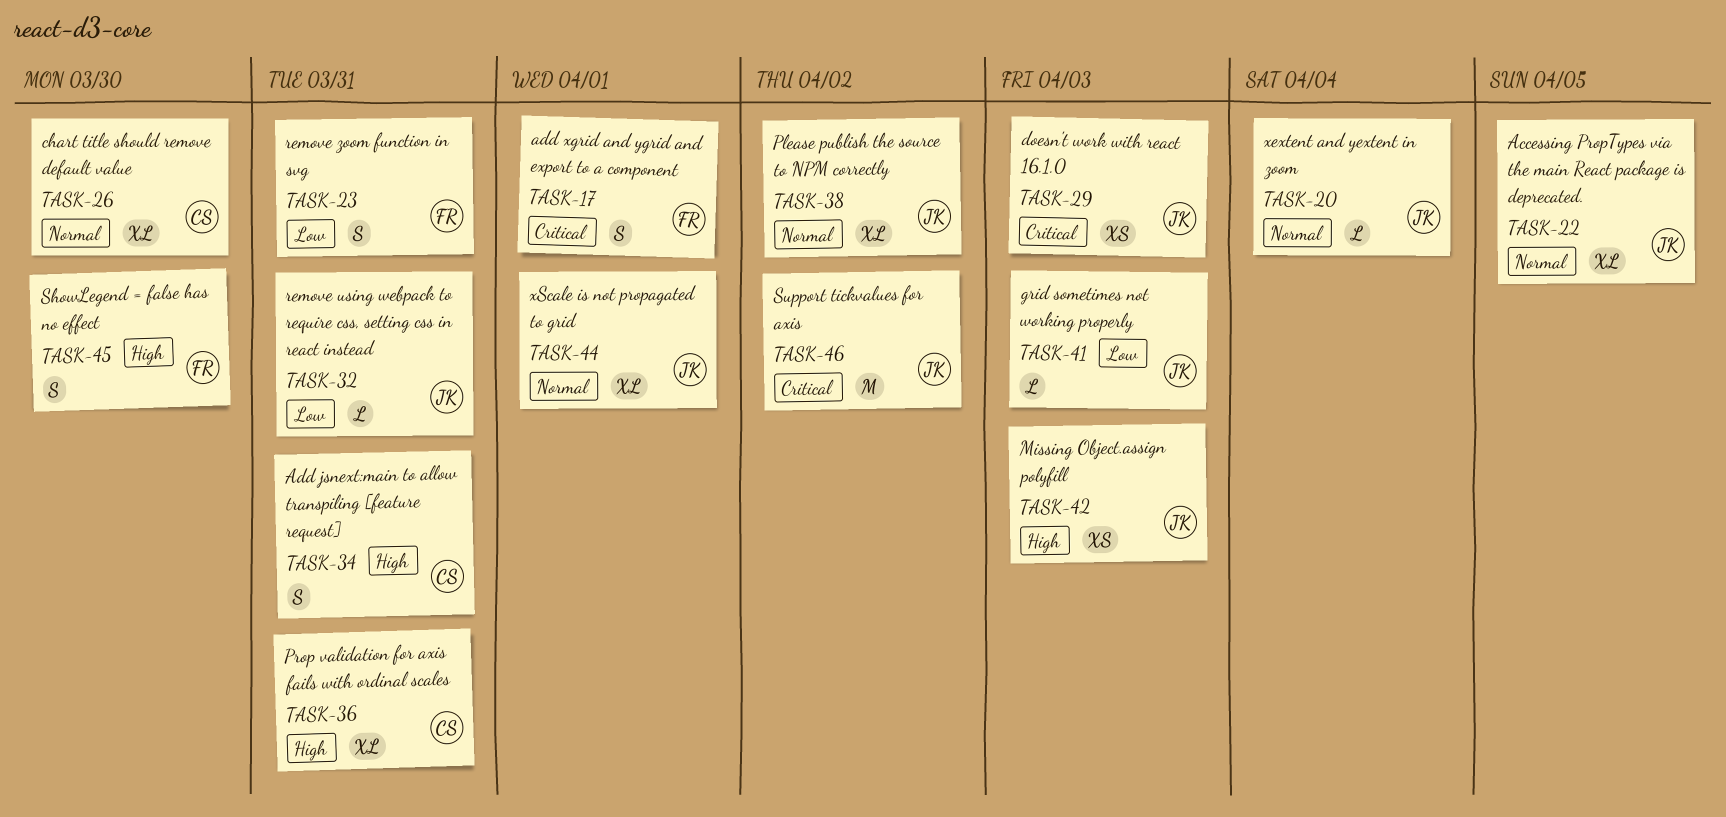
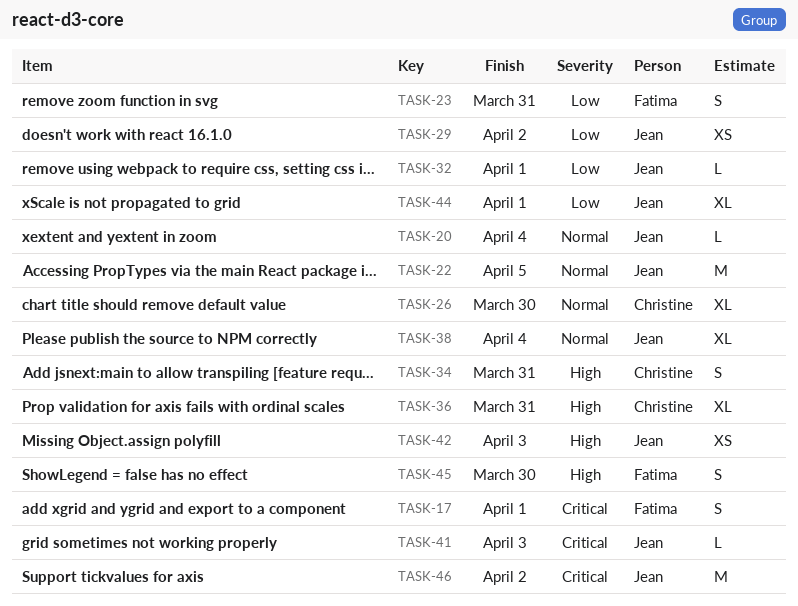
TASK-22, estimate: XL -> M
TASK-29, priority: Critical -> Low
TASK-29, due: Apr 3 -> Apr 2
TASK-32, due: Mar 31 -> Apr 1
TASK-38, due: Apr 2 -> Apr 4
TASK-41, priority: Low -> Critical
TASK-44, priority: Normal -> Low

